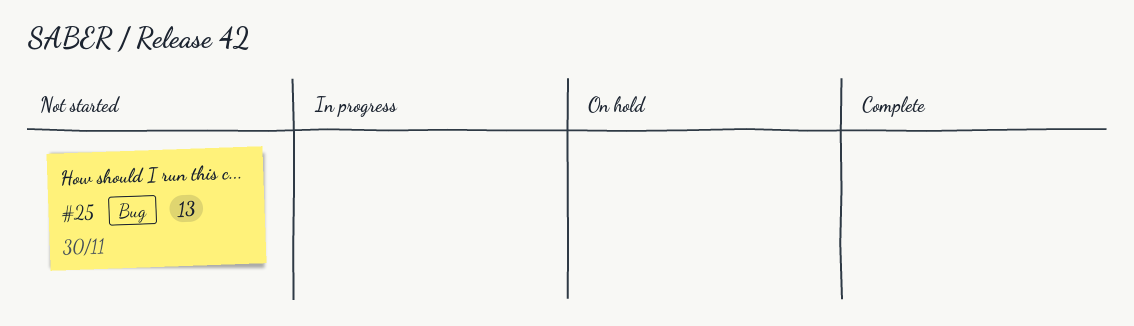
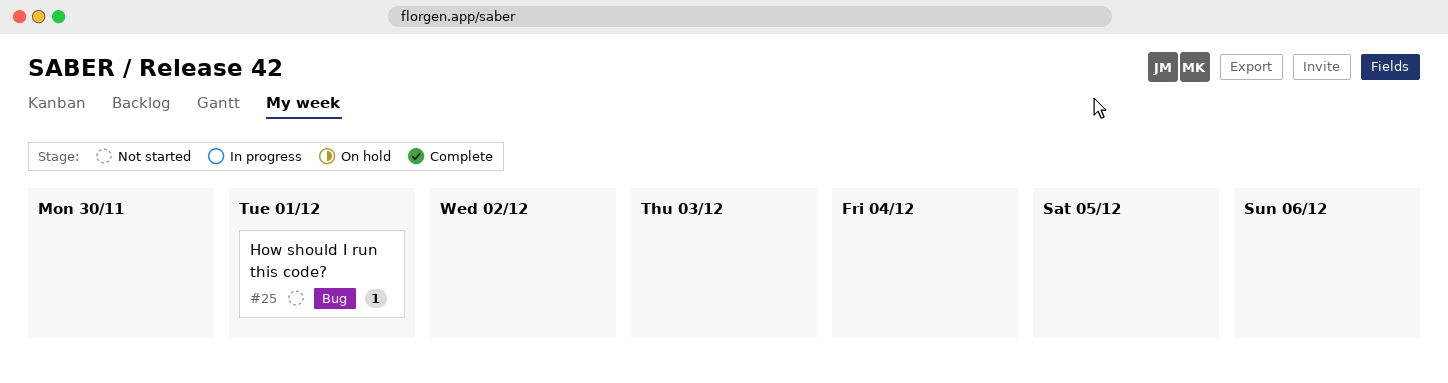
#25, estimate: 13 -> 1
#25, due: Nov 30 -> Dec 1

